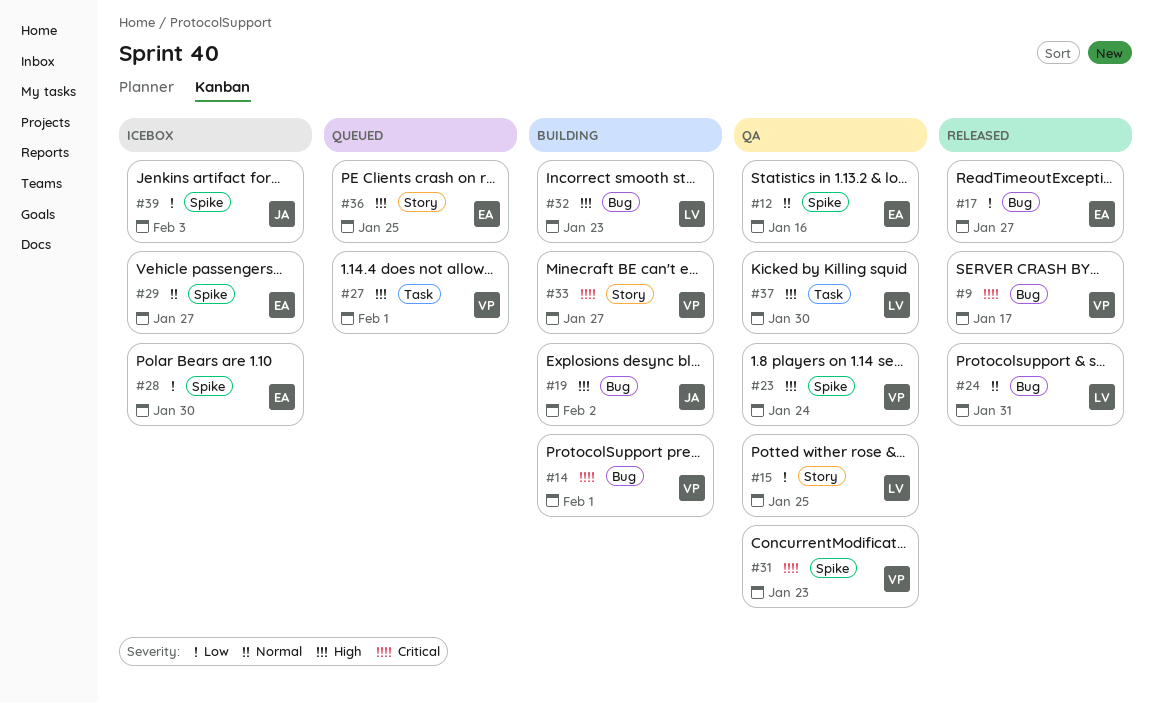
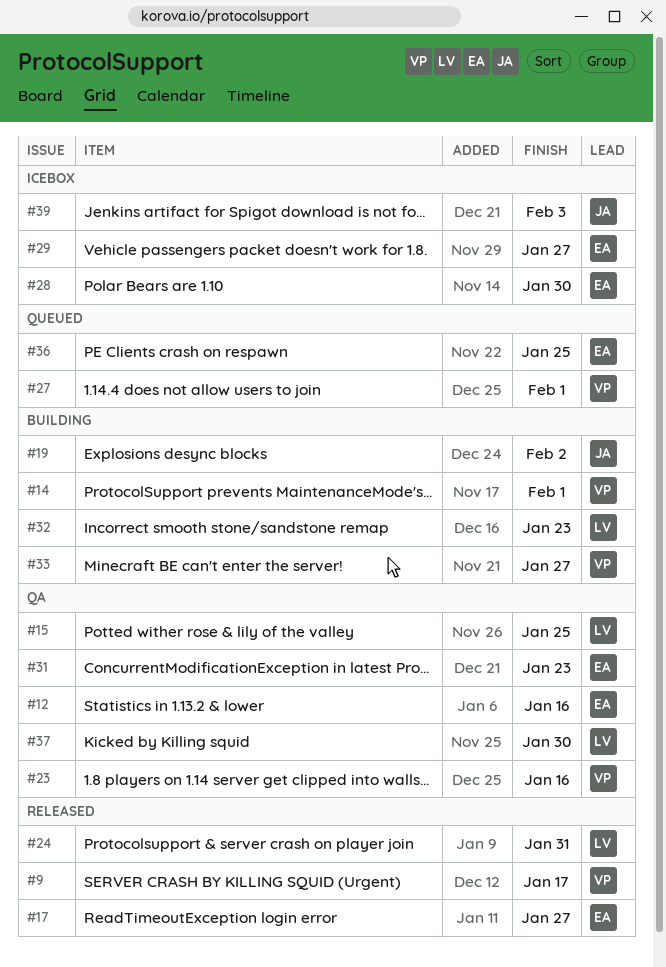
#23, due: Jan 24 -> Jan 16
#31, owner: VP -> EA

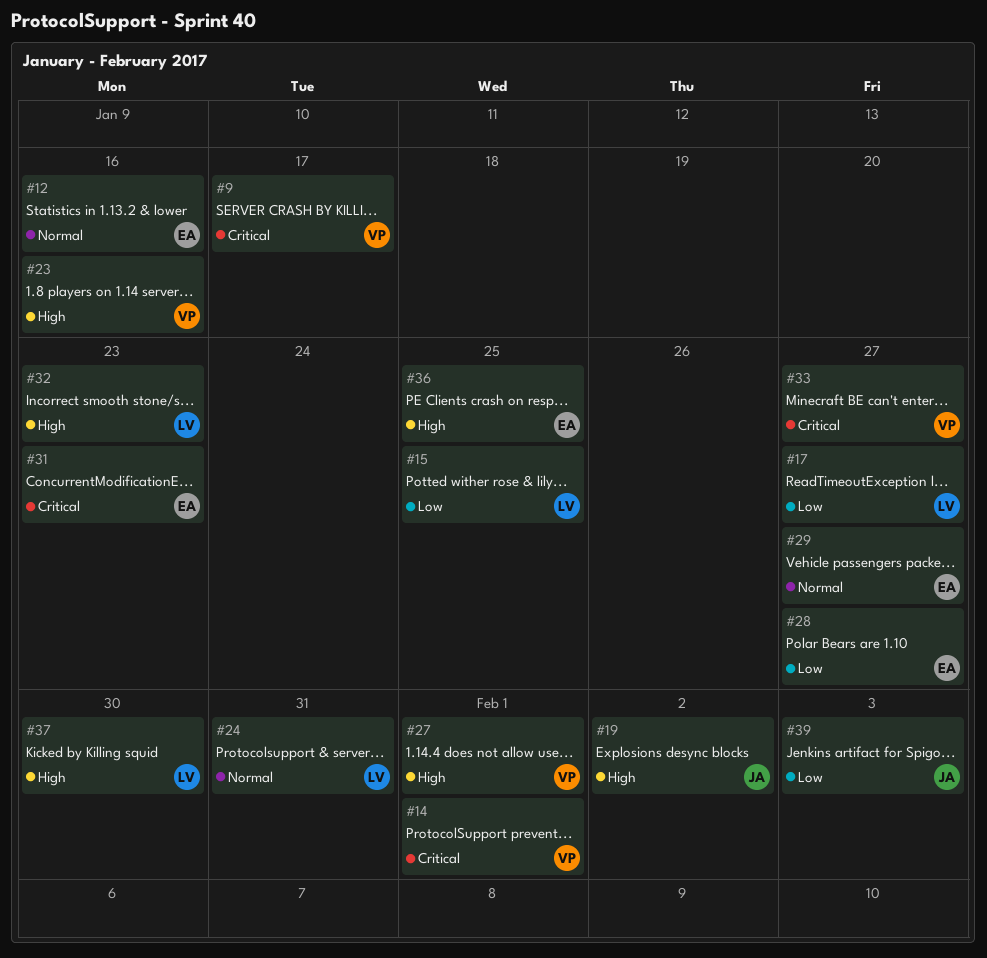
#17, owner: EA -> LV
#28, due: Jan 30 -> Jan 27

